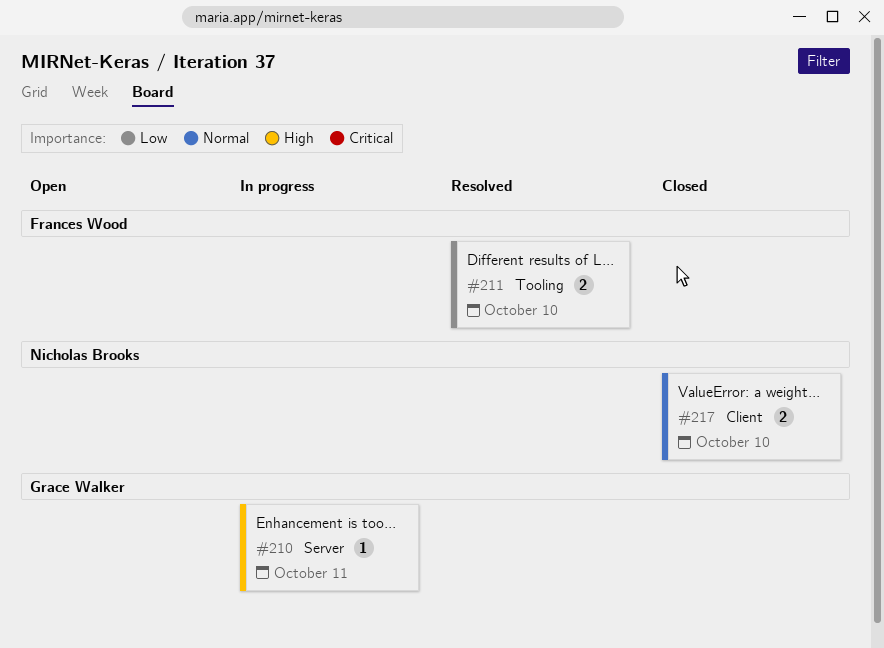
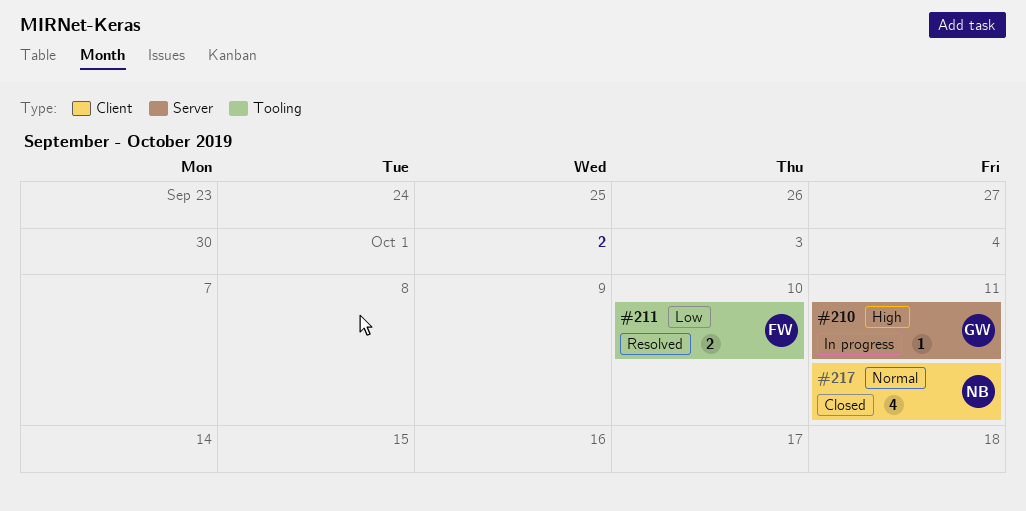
#217, estimate: 2 -> 4
#217, due: Oct 10 -> Oct 11

